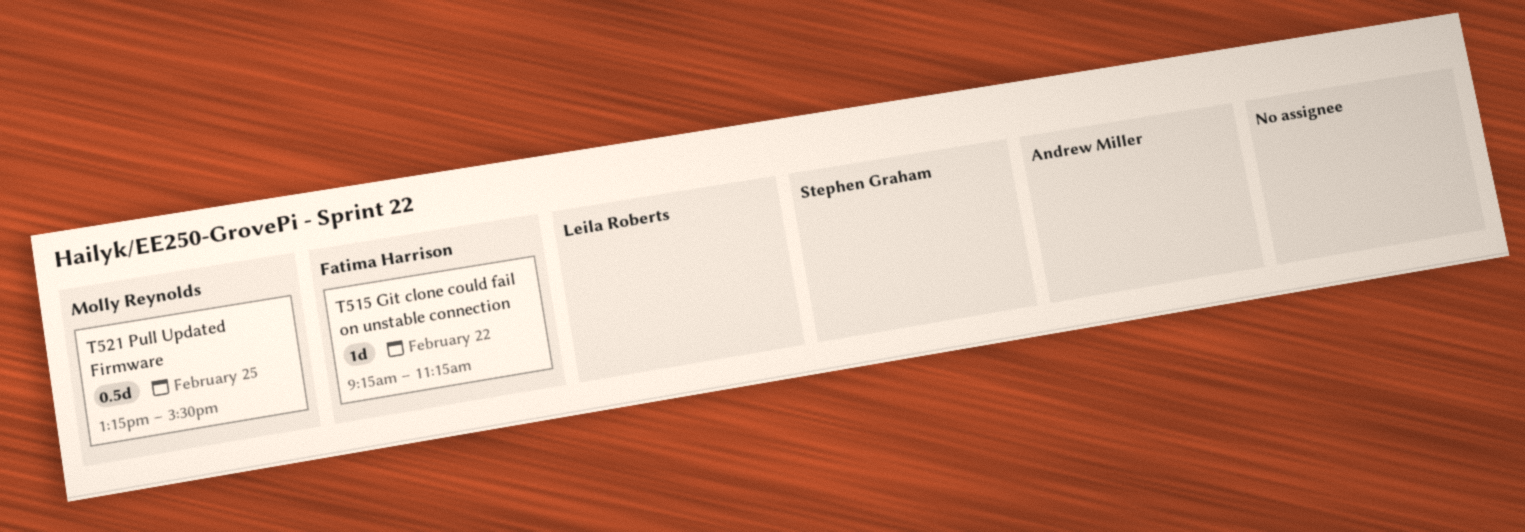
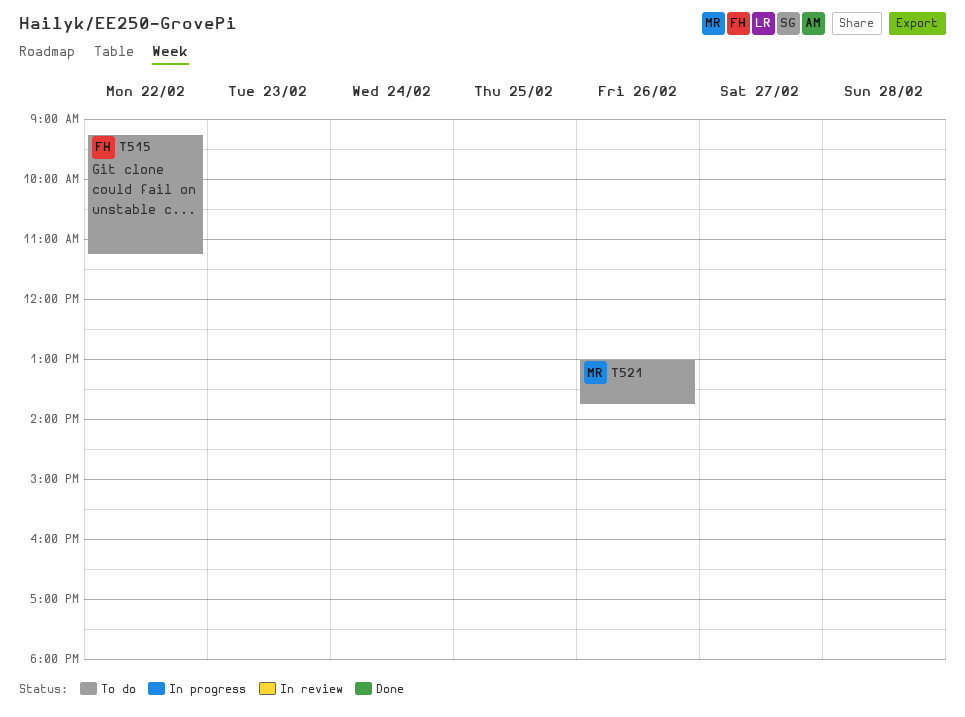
T521, day: Feb 25 -> Feb 26
T521, begins: 13:15 -> 13:00
T521, ends: 15:30 -> 13:45

